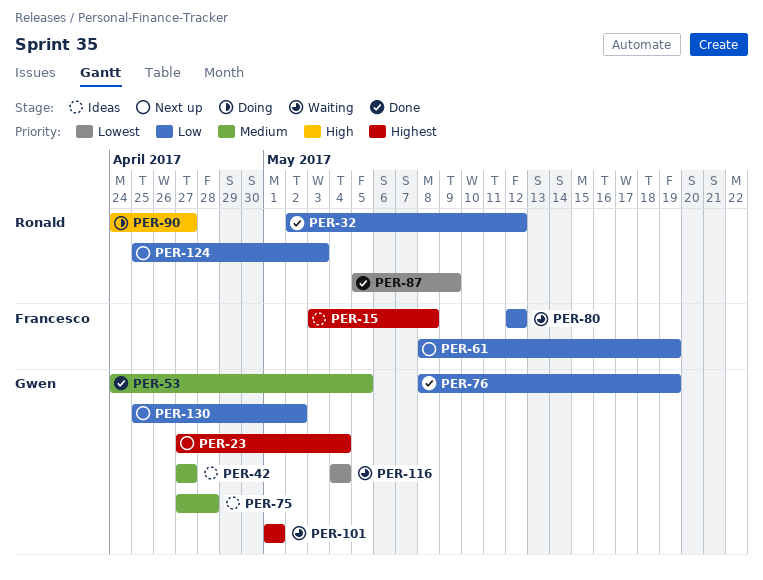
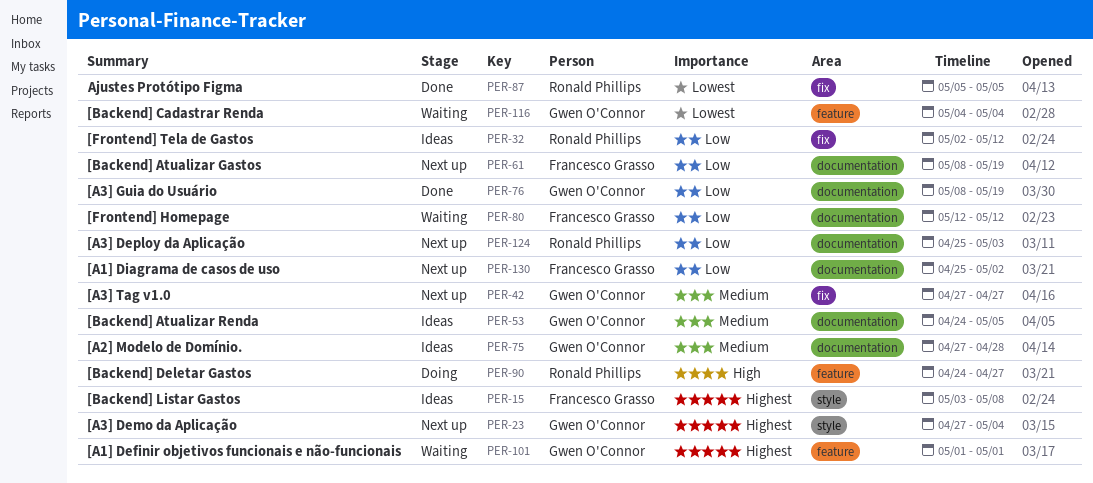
PER-32, status: Done -> Ideas
PER-42, status: Ideas -> Next up
PER-53, status: Done -> Ideas
PER-87, due: May 9 -> May 5
PER-130, owner: Gwen O'Connor -> Francesco Grasso

